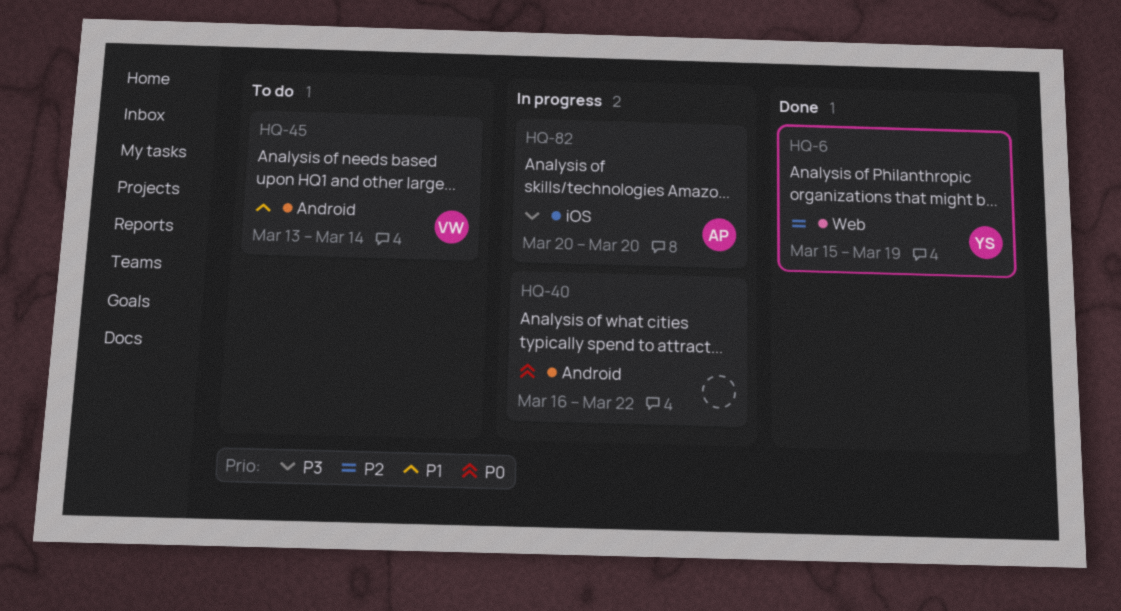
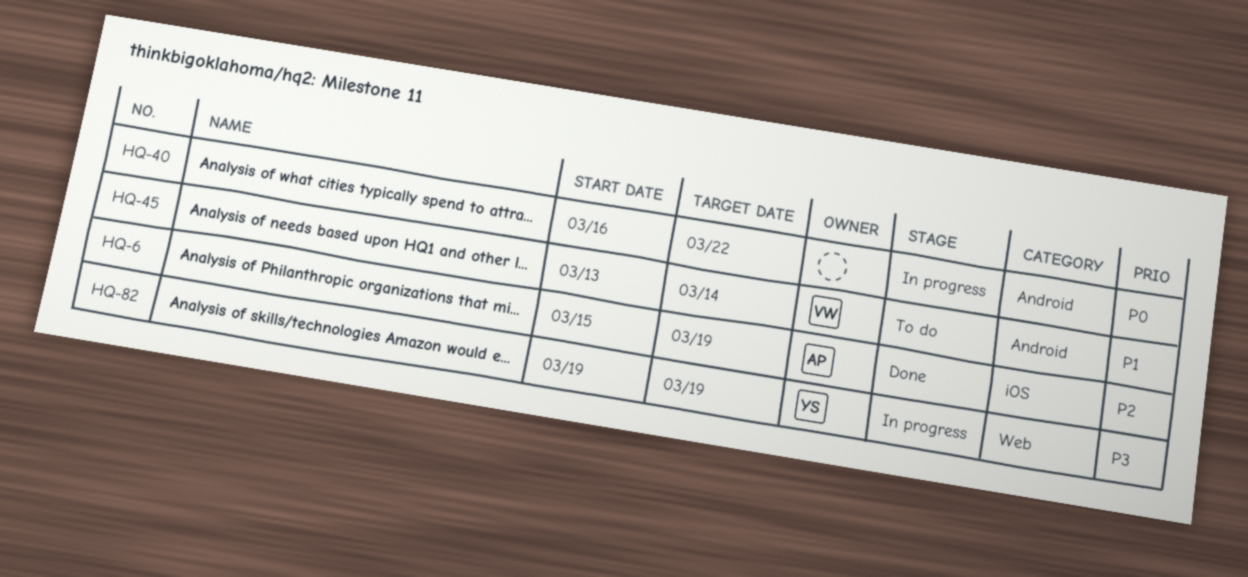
HQ-6, owner: YS -> AP
HQ-6, label: Web -> iOS
HQ-82, owner: AP -> YS
HQ-82, label: iOS -> Web
HQ-82, start: Mar 20 -> Mar 19
HQ-82, due: Mar 20 -> Mar 19

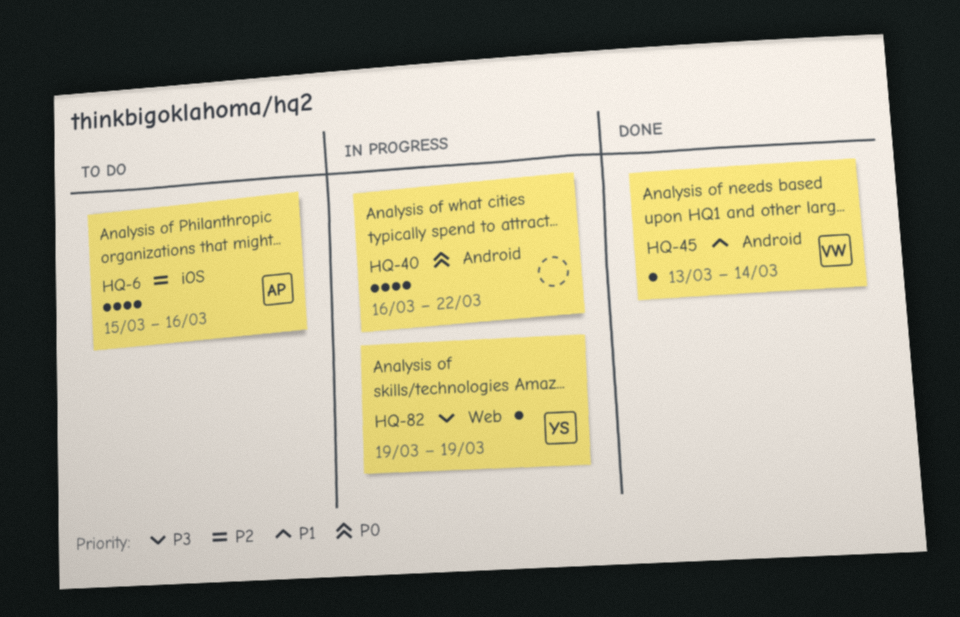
HQ-6, status: Done -> To do
HQ-6, due: Mar 19 -> Mar 16
HQ-45, status: To do -> Done

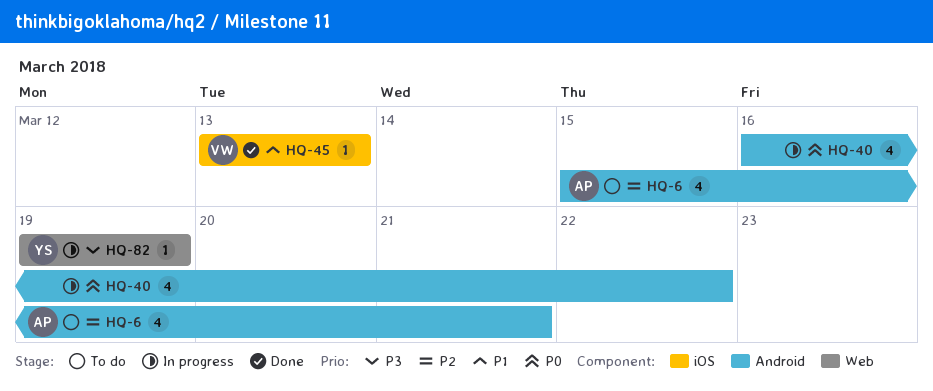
HQ-6, label: iOS -> Android
HQ-6, due: Mar 16 -> Mar 21
HQ-45, label: Android -> iOS
HQ-45, due: Mar 14 -> Mar 13

